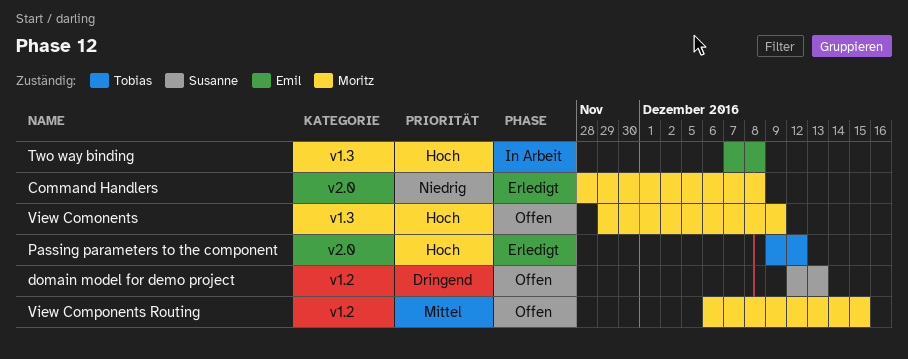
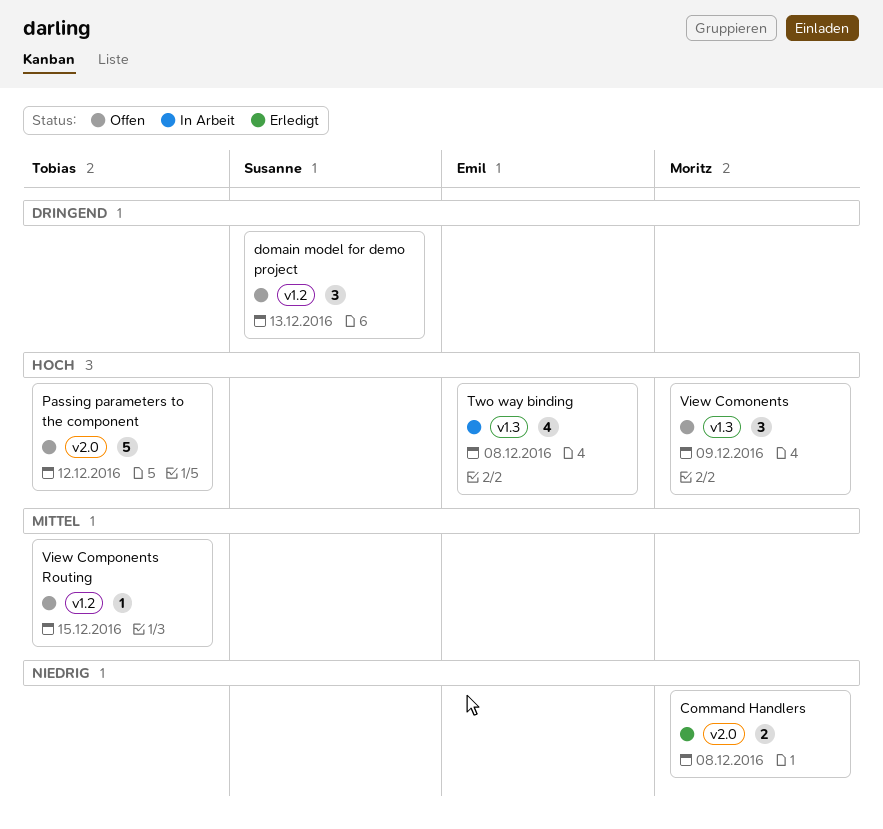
Passing parameters to the component, status: Erledigt -> Offen
View Components Routing, owner: Moritz -> Tobias

